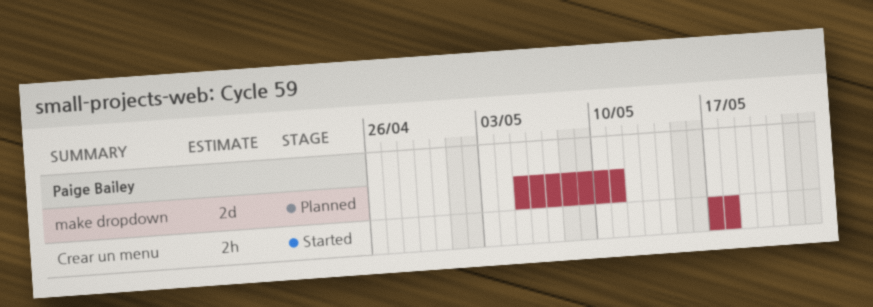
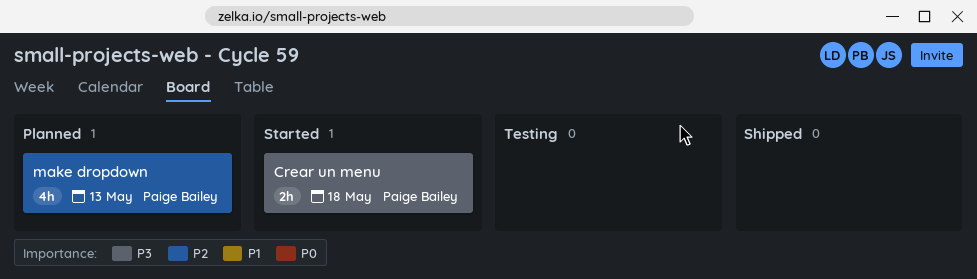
make dropdown, estimate: 2d -> 4h
make dropdown, due: May 11 -> May 13

